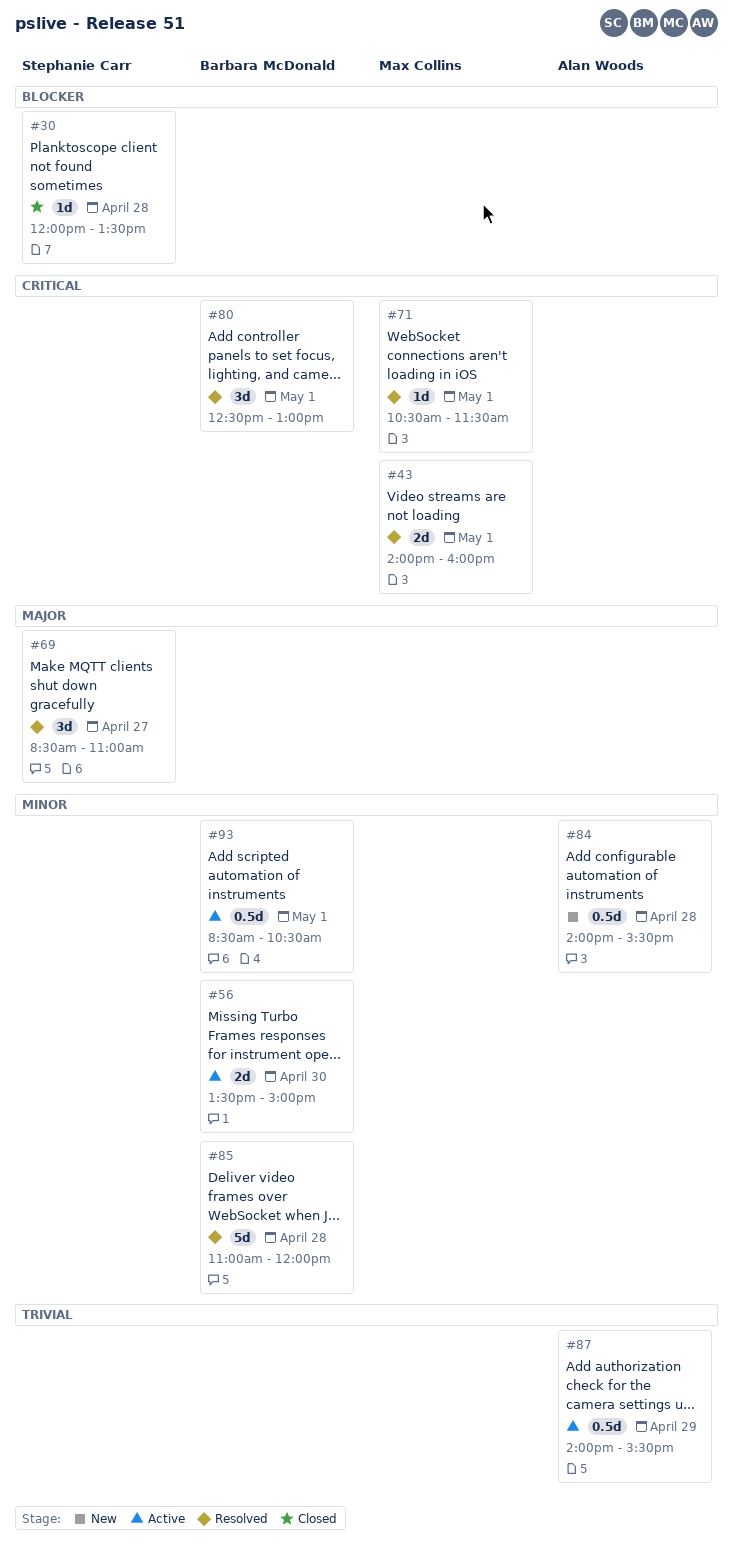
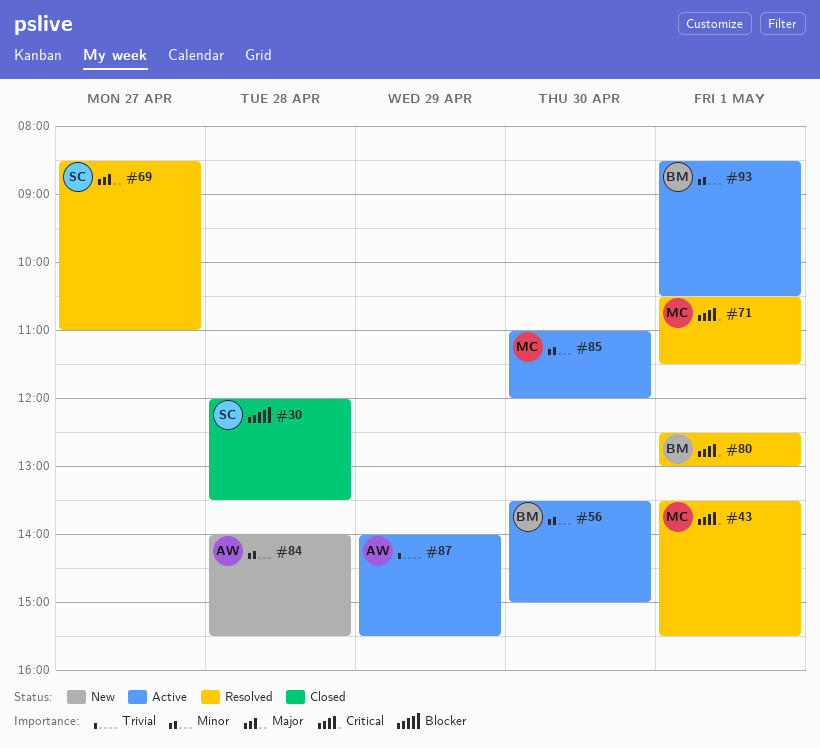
#43, begins: 14:00 -> 13:30
#43, ends: 16:00 -> 15:30
#85, status: Resolved -> Active
#85, owner: Barbara McDonald -> Max Collins
#85, day: Apr 28 -> Apr 30

